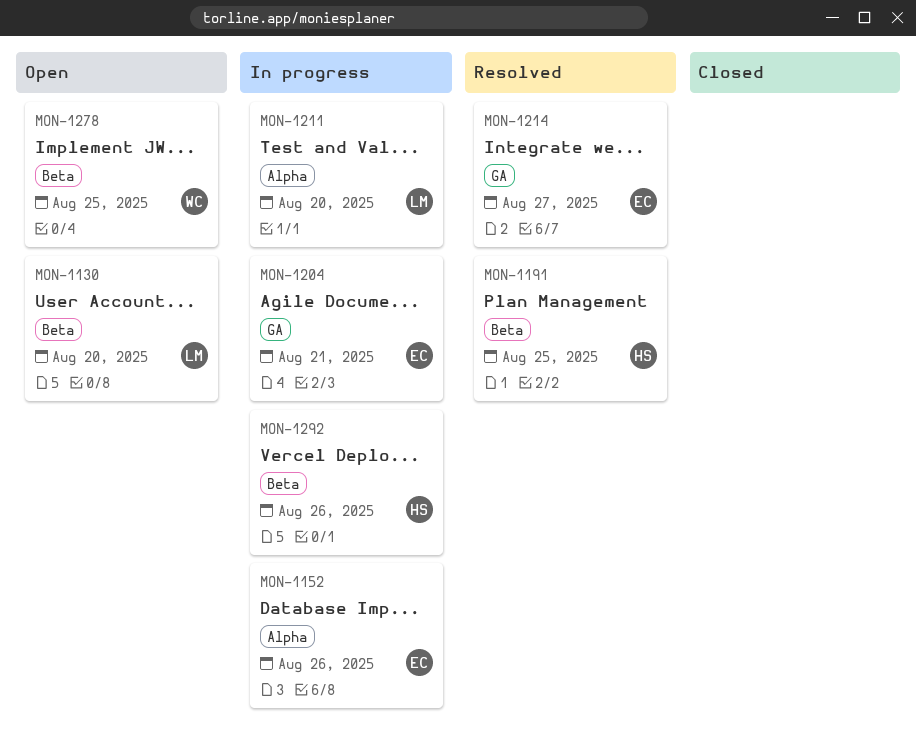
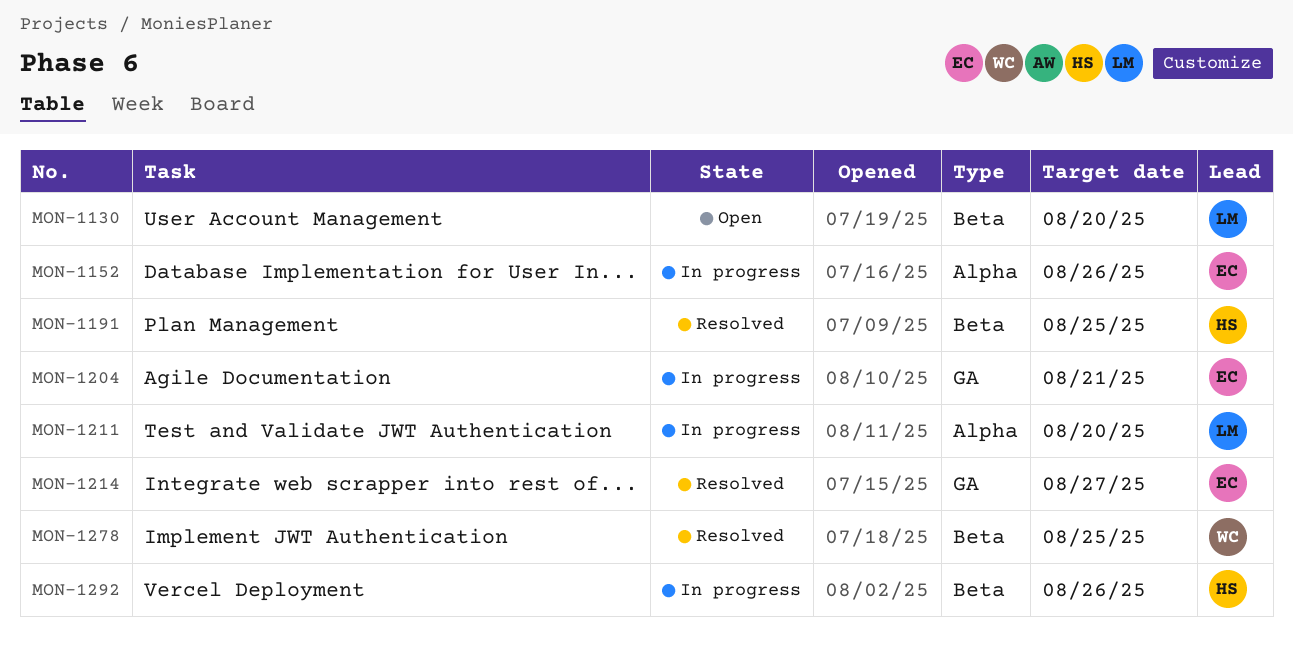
MON-1278, status: Open -> Resolved

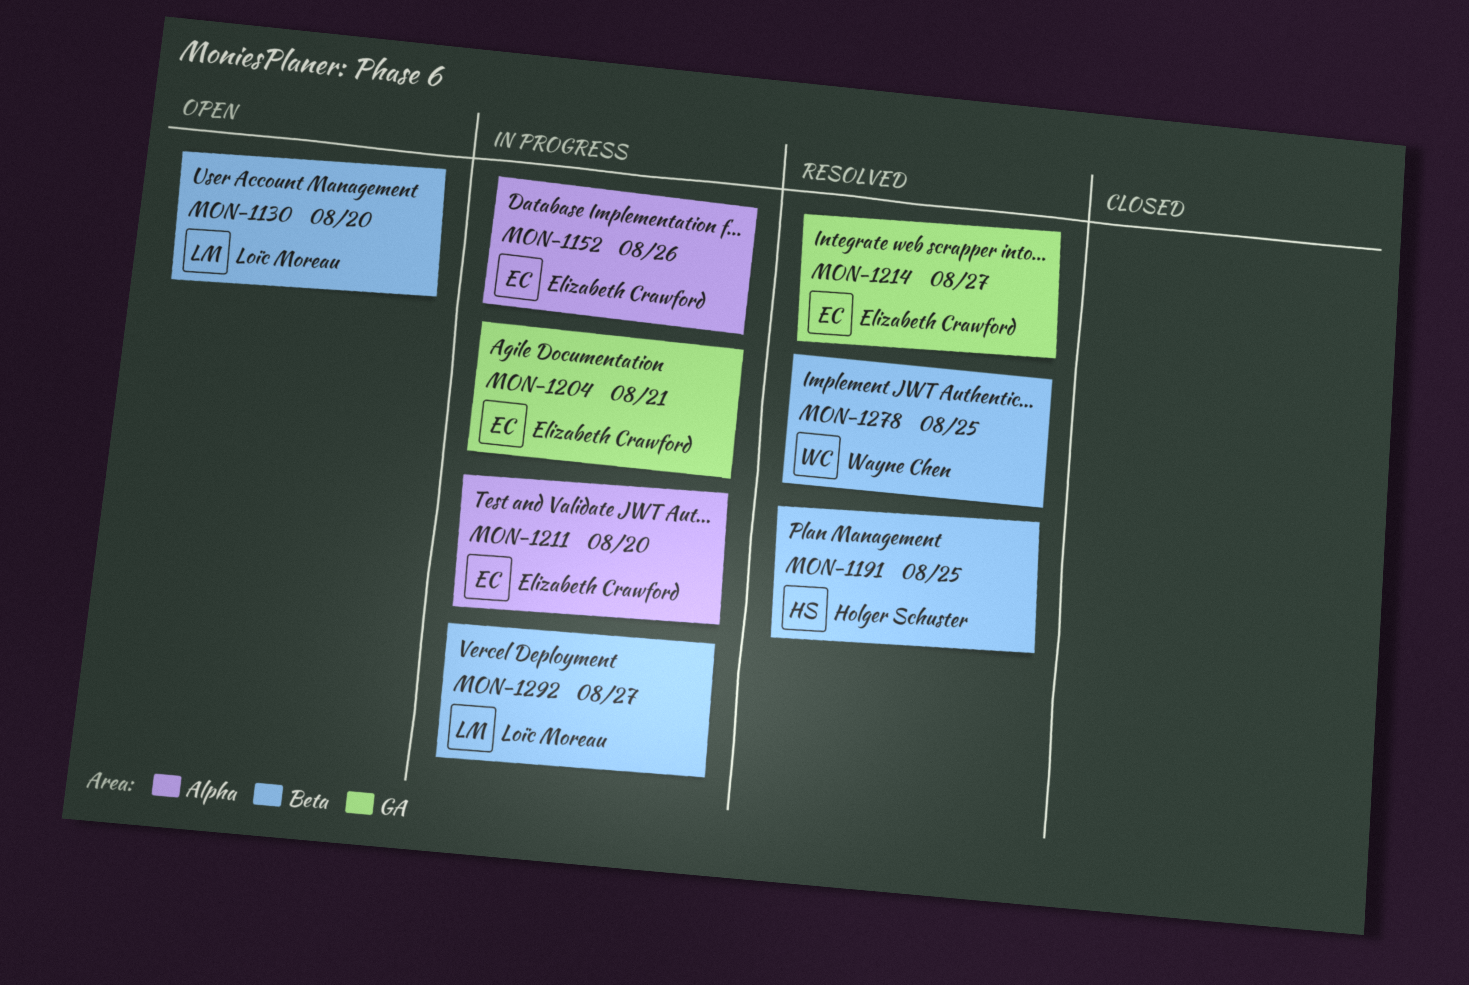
MON-1211, owner: Loïc Moreau -> Elizabeth Crawford
MON-1292, owner: Holger Schuster -> Loïc Moreau
MON-1292, due: Aug 26 -> Aug 27

